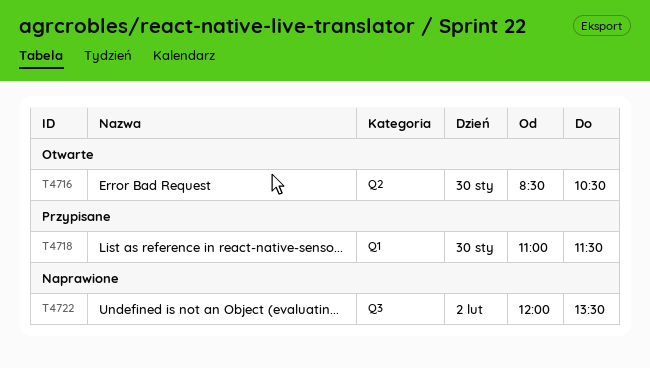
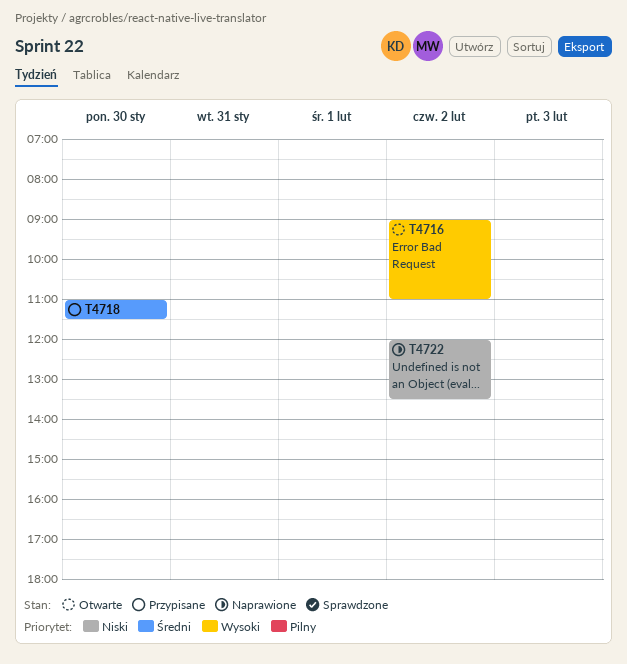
T4716, day: Jan 30 -> Feb 2
T4716, begins: 08:30 -> 09:00
T4716, ends: 10:30 -> 11:00

